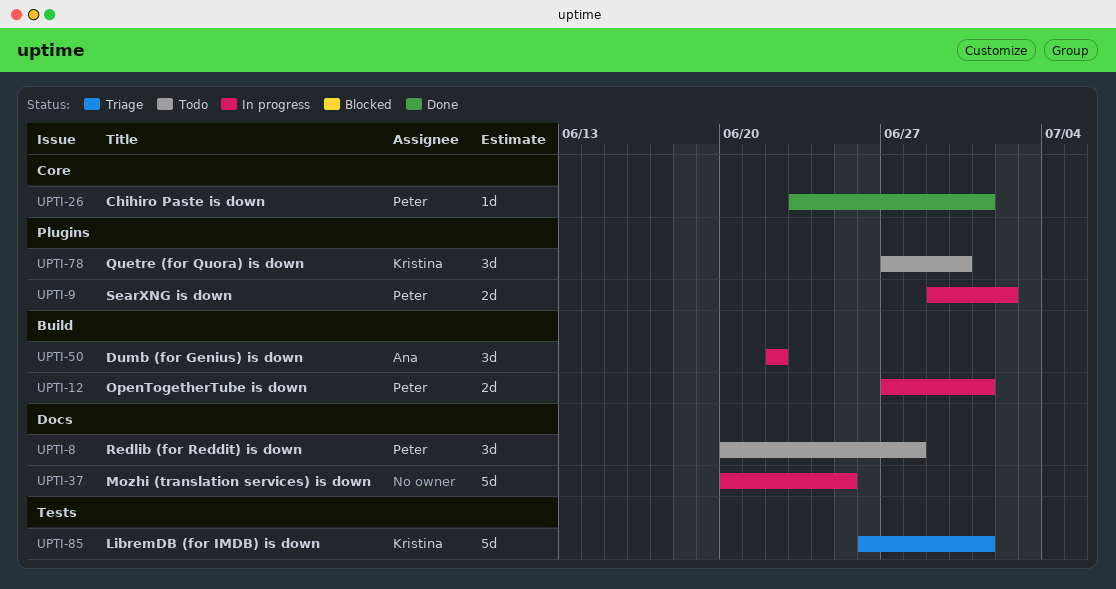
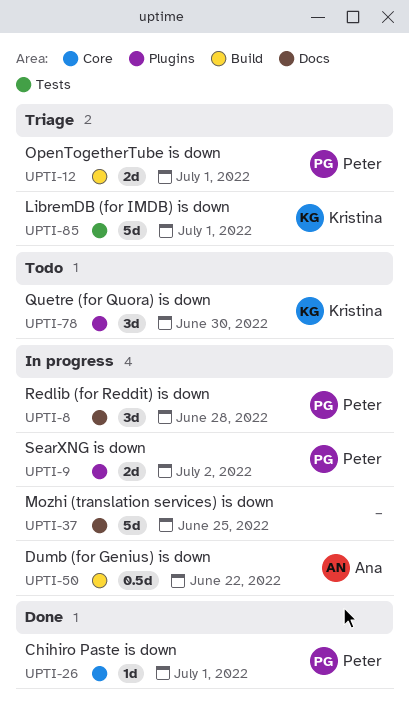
UPTI-8, status: Todo -> In progress
UPTI-12, status: In progress -> Triage
UPTI-50, estimate: 3d -> 0.5d

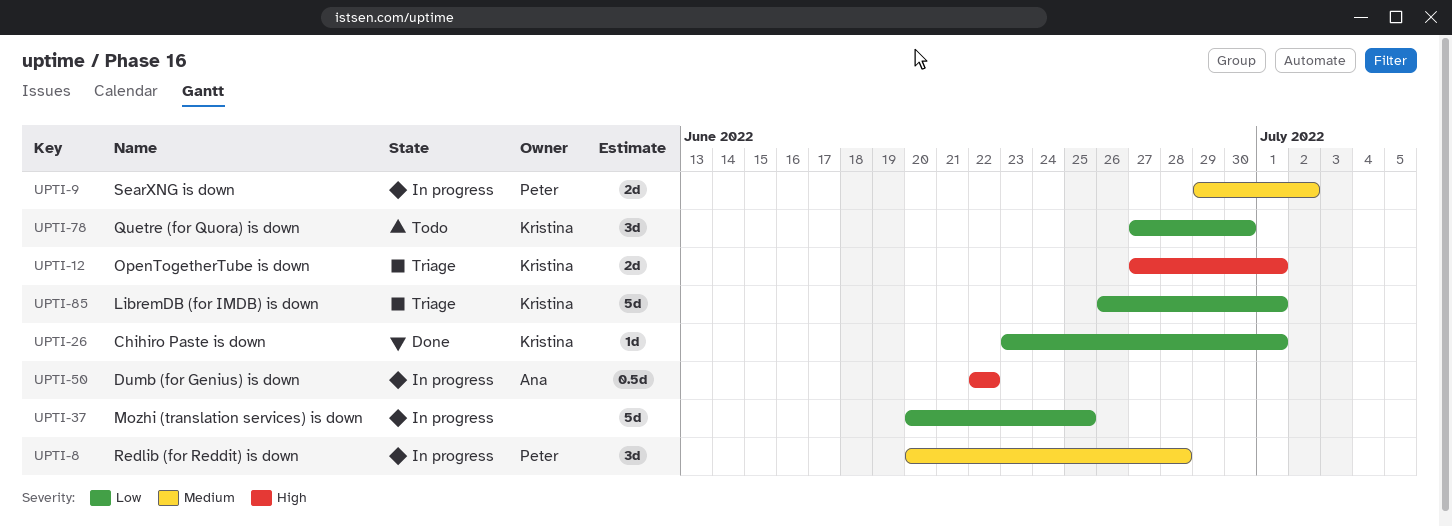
UPTI-12, owner: Peter -> Kristina
UPTI-26, owner: Peter -> Kristina

